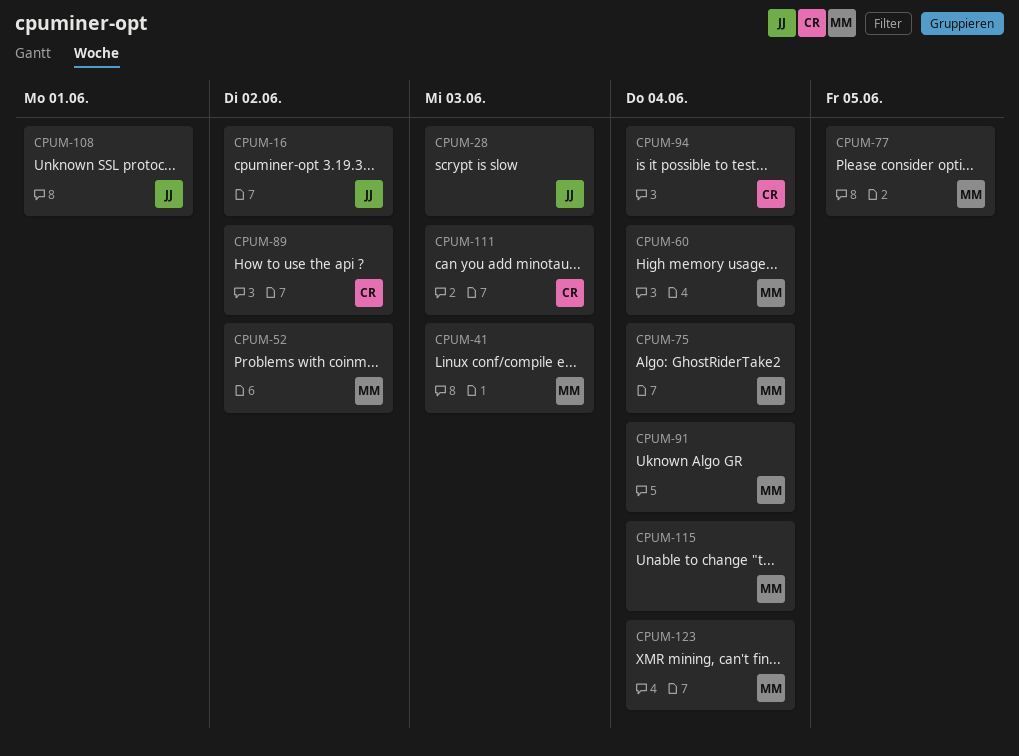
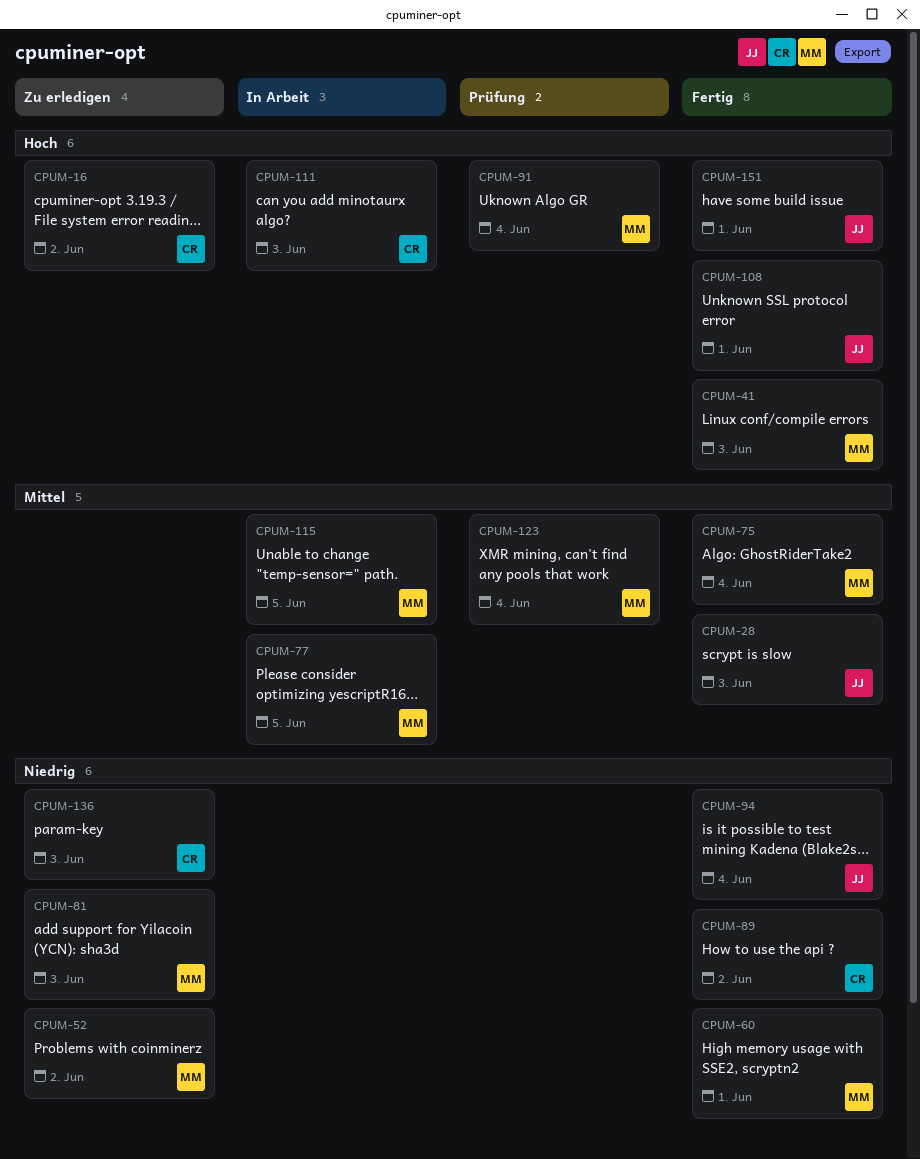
CPUM-16, owner: JJ -> CR
CPUM-60, due: Jun 4 -> Jun 1
CPUM-81: none -> present
CPUM-94, owner: CR -> JJ
CPUM-115, due: Jun 4 -> Jun 5
CPUM-136: none -> present
CPUM-151: none -> present

